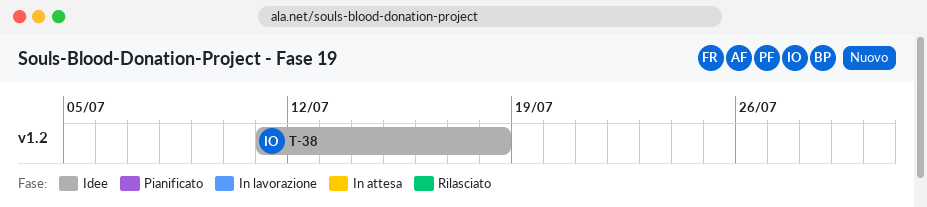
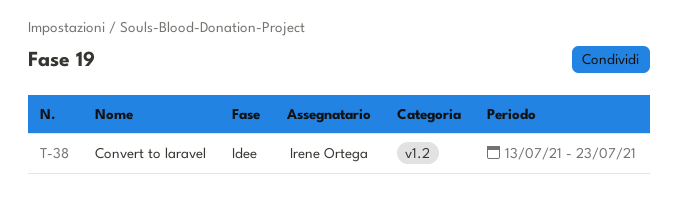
T-38, start: Jul 11 -> Jul 13
T-38, due: Jul 18 -> Jul 23

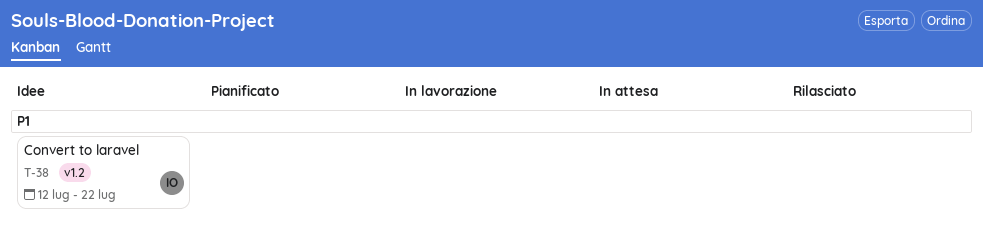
T-38, start: Jul 13 -> Jul 12
T-38, due: Jul 23 -> Jul 22

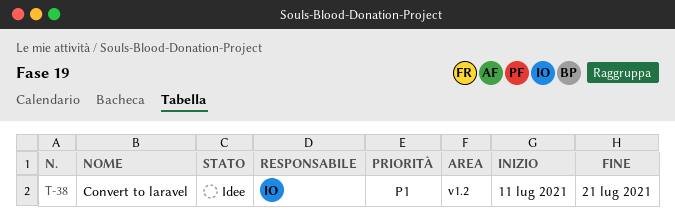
T-38, start: Jul 12 -> Jul 11
T-38, due: Jul 22 -> Jul 21

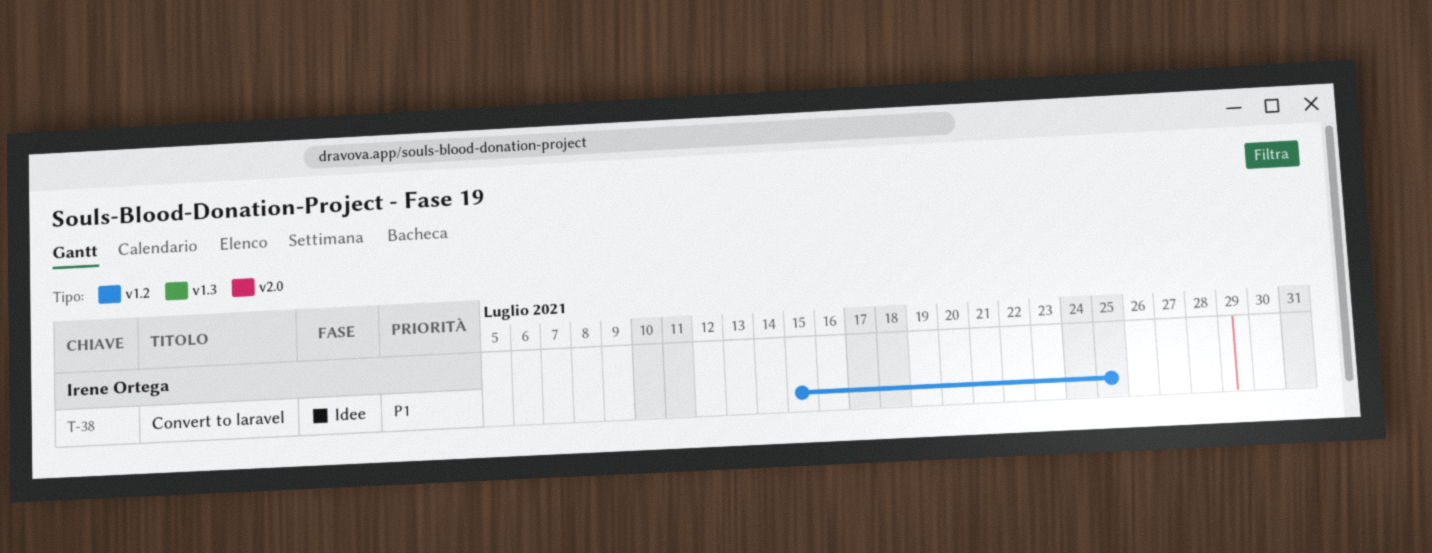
T-38, start: Jul 11 -> Jul 15
T-38, due: Jul 21 -> Jul 25

